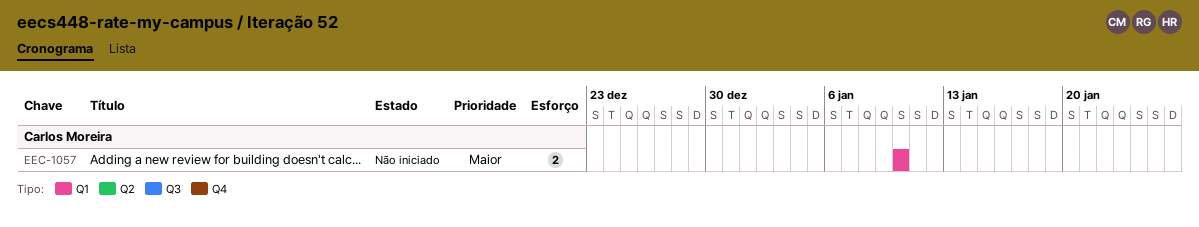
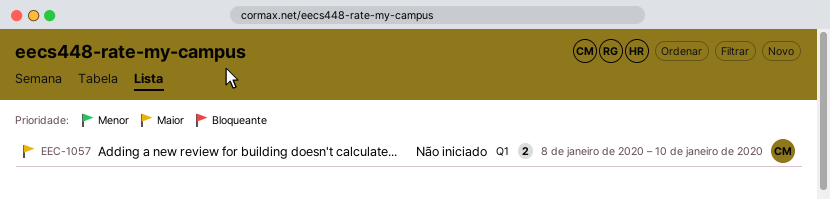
EEC-1057, start: Jan 10 -> Jan 8

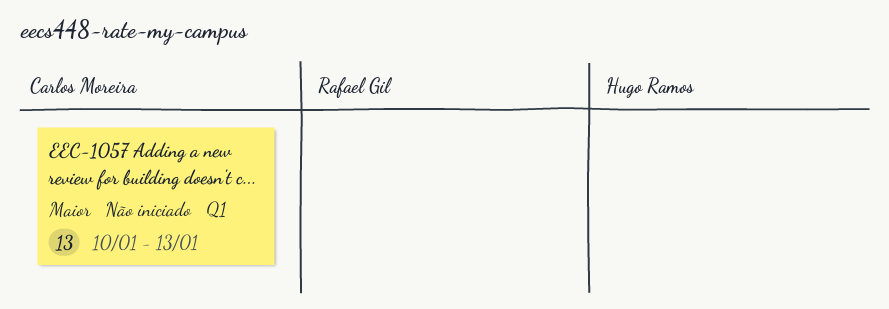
EEC-1057, estimate: 2 -> 13
EEC-1057, start: Jan 8 -> Jan 10
EEC-1057, due: Jan 10 -> Jan 13

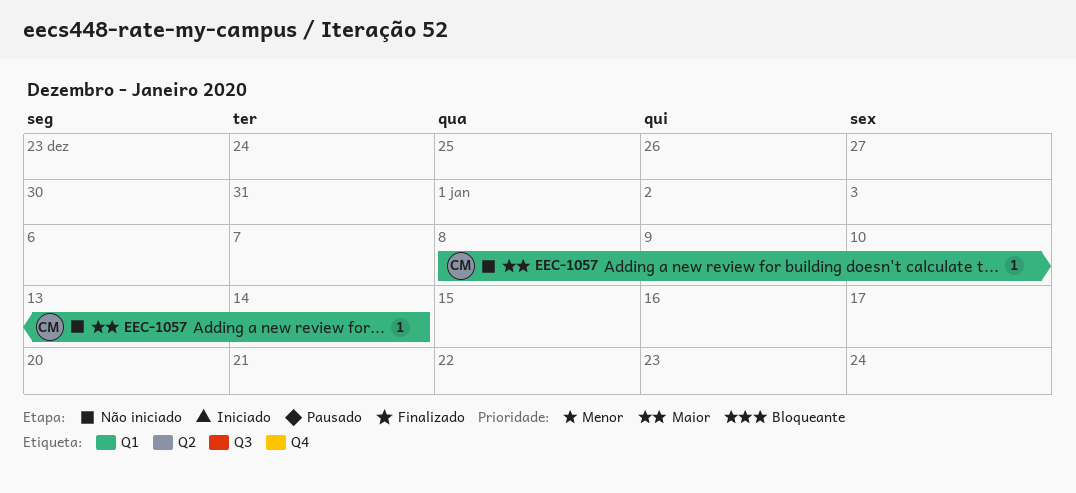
EEC-1057, estimate: 13 -> 1
EEC-1057, start: Jan 10 -> Jan 8
EEC-1057, due: Jan 13 -> Jan 14

